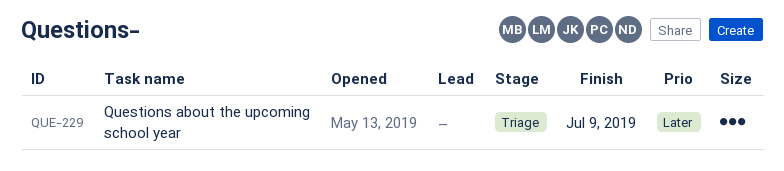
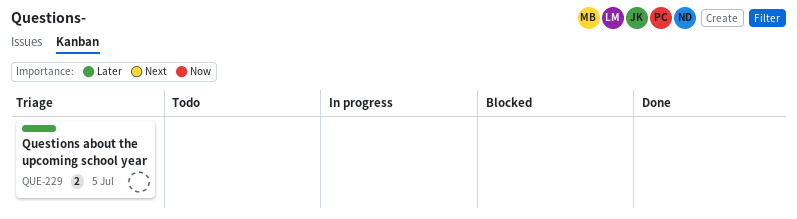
QUE-229, estimate: 3 -> 2
QUE-229, due: Jul 9 -> Jul 5

